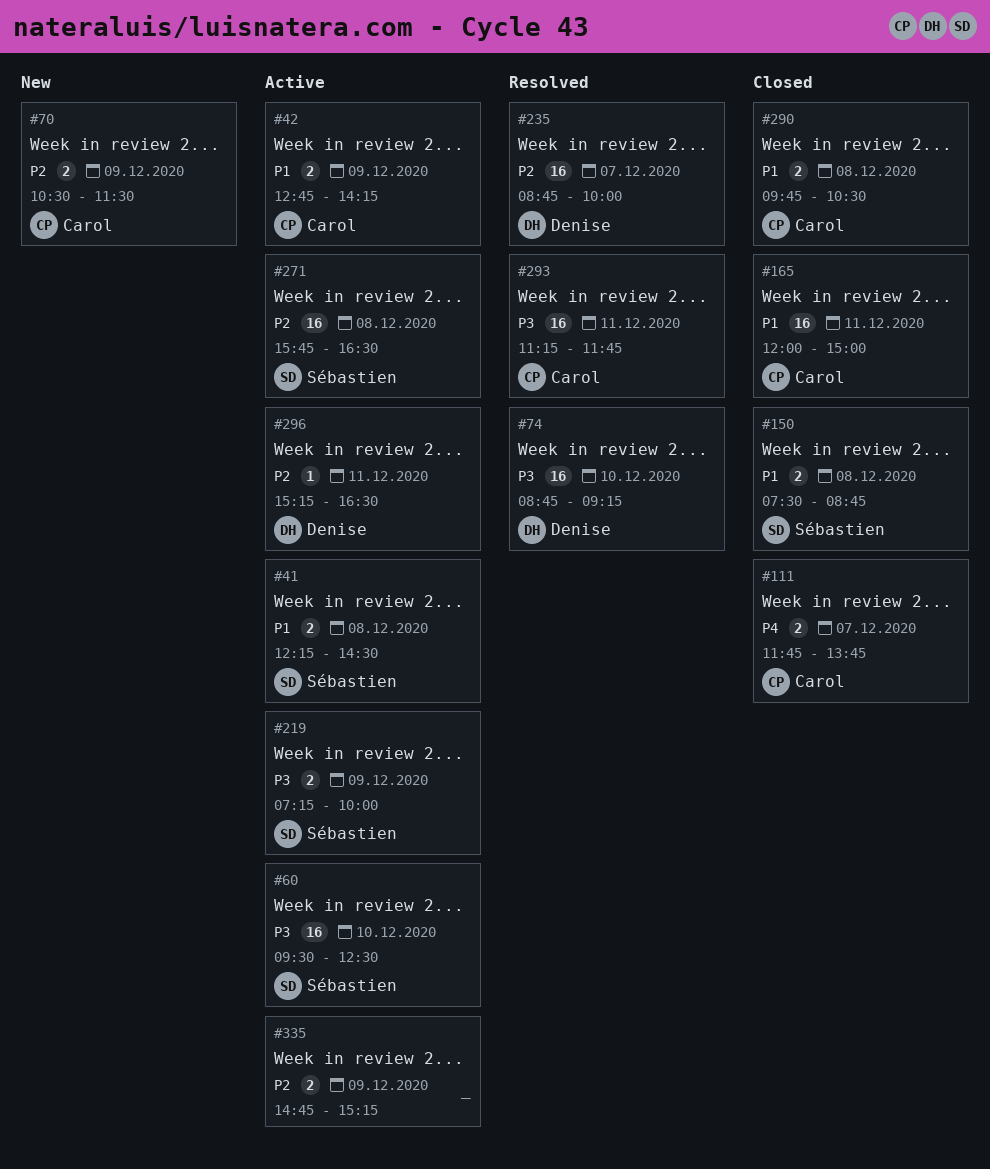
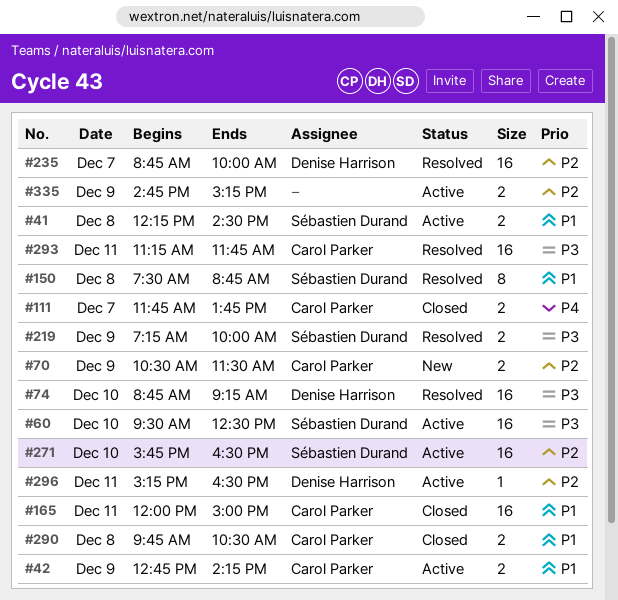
#150, status: Closed -> Resolved
#150, estimate: 2 -> 8
#219, status: Active -> Resolved
#271, day: Dec 8 -> Dec 10

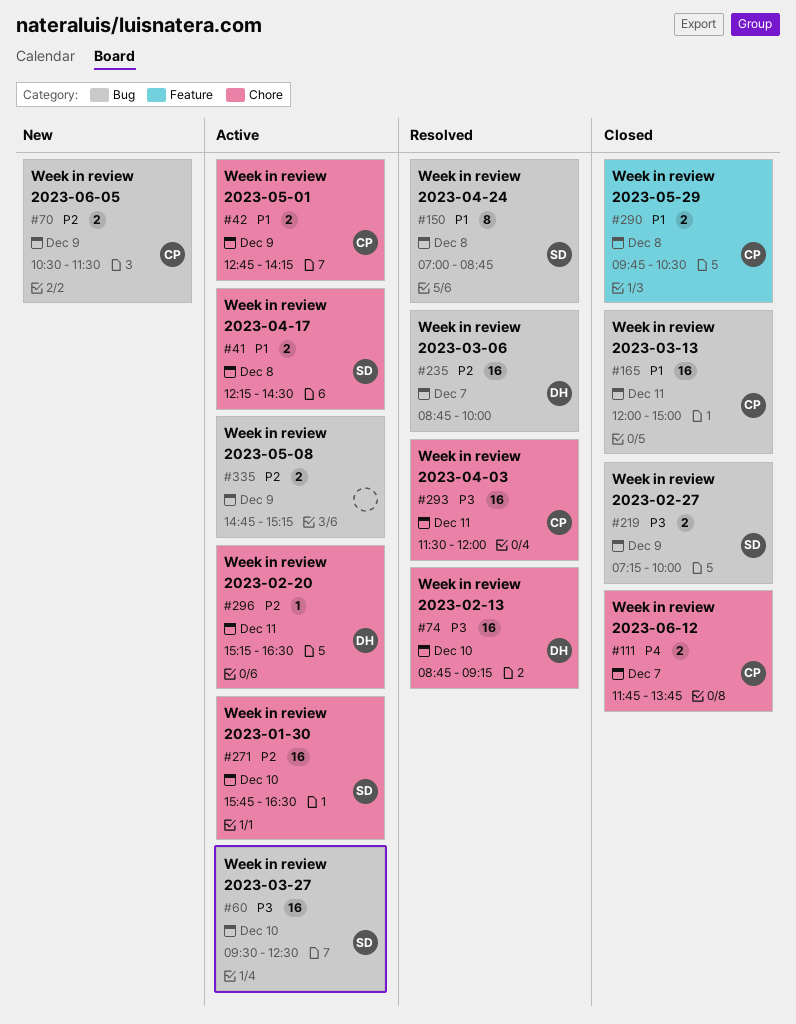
#150, begins: 07:30 -> 07:00
#219, status: Resolved -> Closed
#293, begins: 11:15 -> 11:30
#293, ends: 11:45 -> 12:00

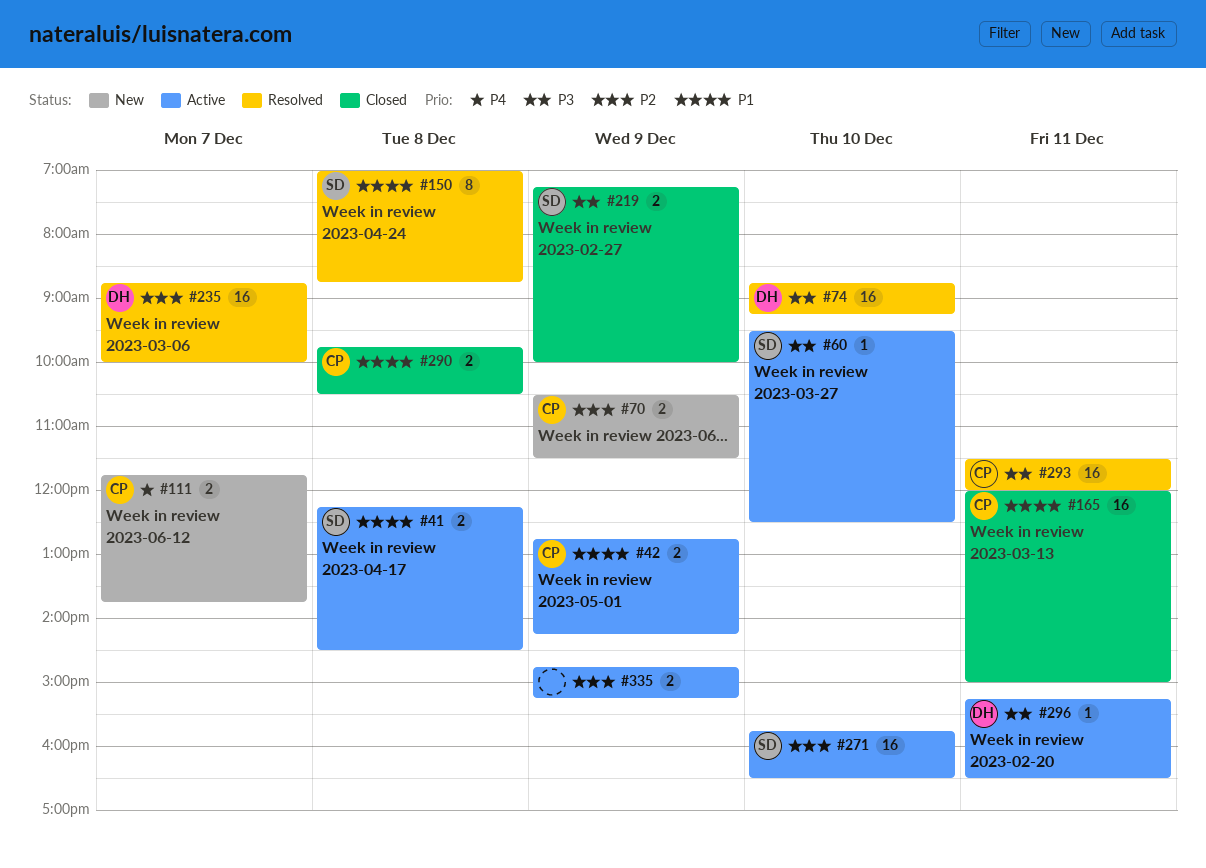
#60, estimate: 16 -> 1
#111, status: Closed -> New
#296, priority: P2 -> P3

